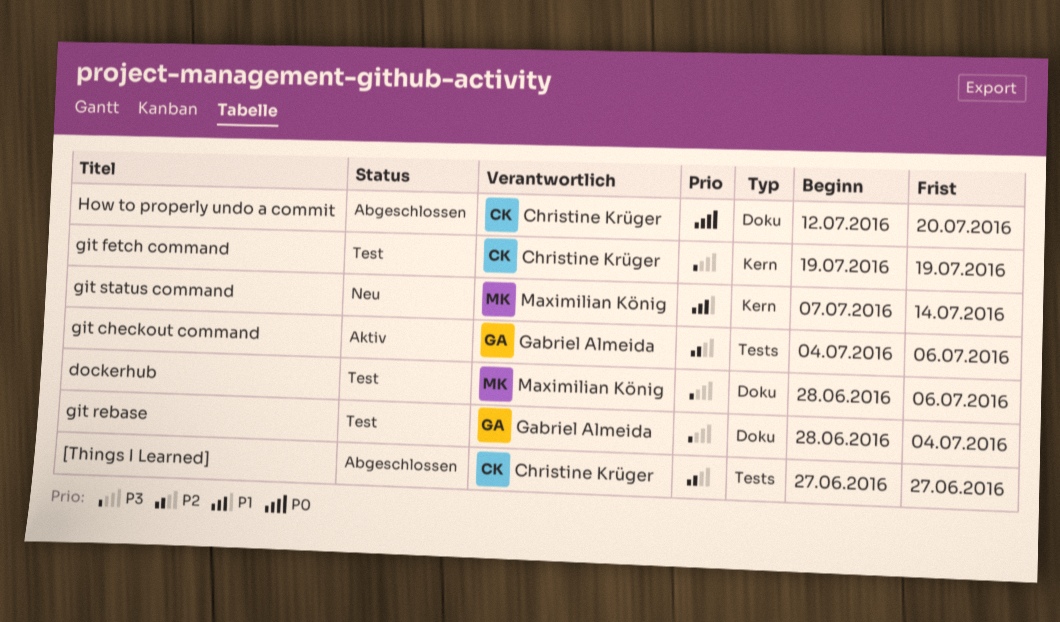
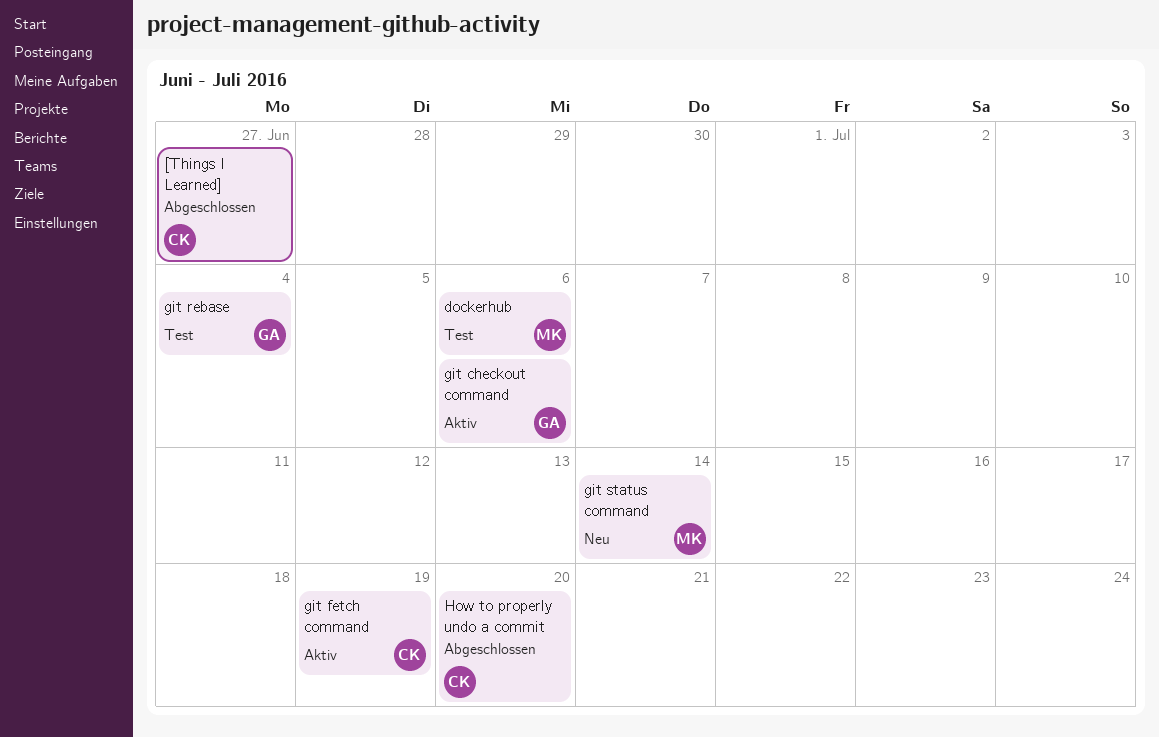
git fetch command, status: Test -> Aktiv

